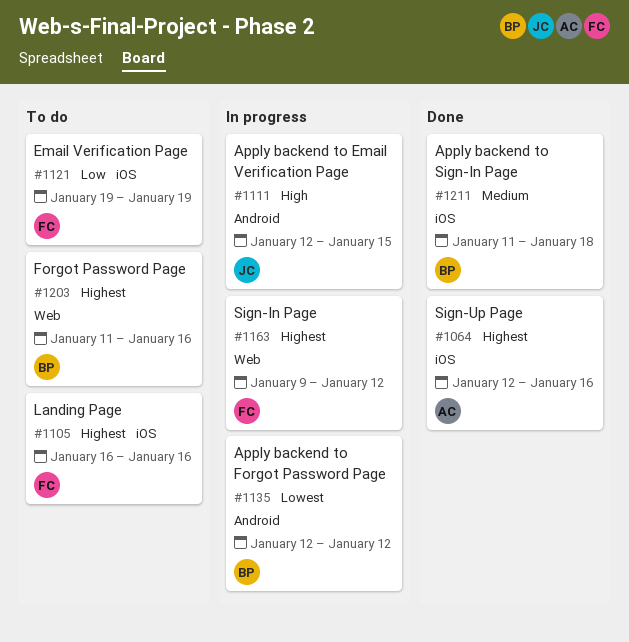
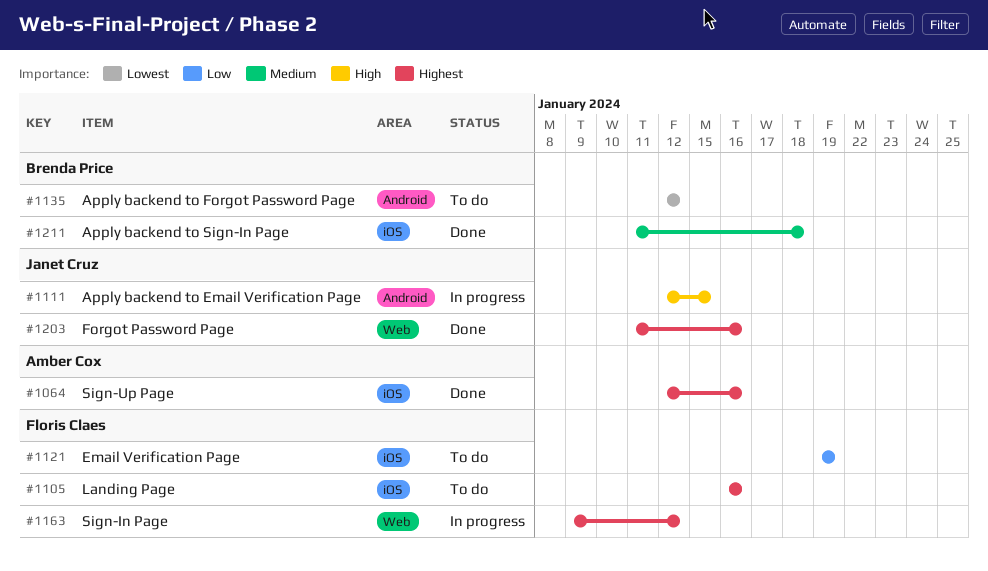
#1135, status: In progress -> To do
#1203, status: To do -> Done
#1203, owner: Brenda Price -> Janet Cruz

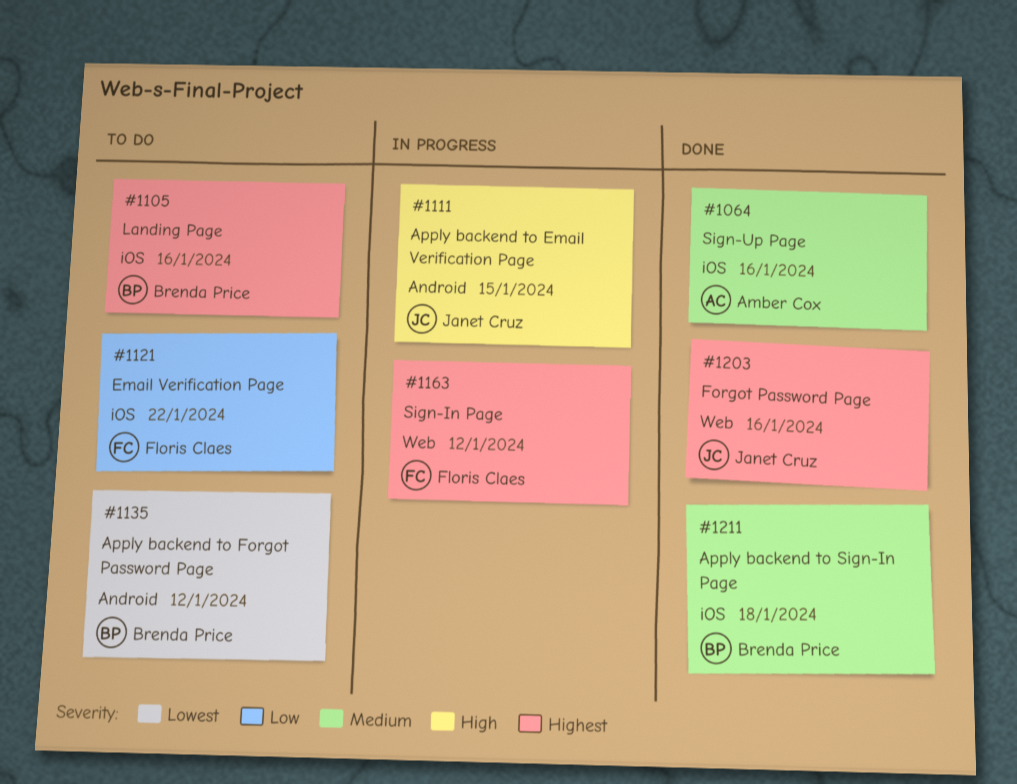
#1064, priority: Highest -> Medium
#1105, owner: Floris Claes -> Brenda Price
#1121, due: Jan 19 -> Jan 22

